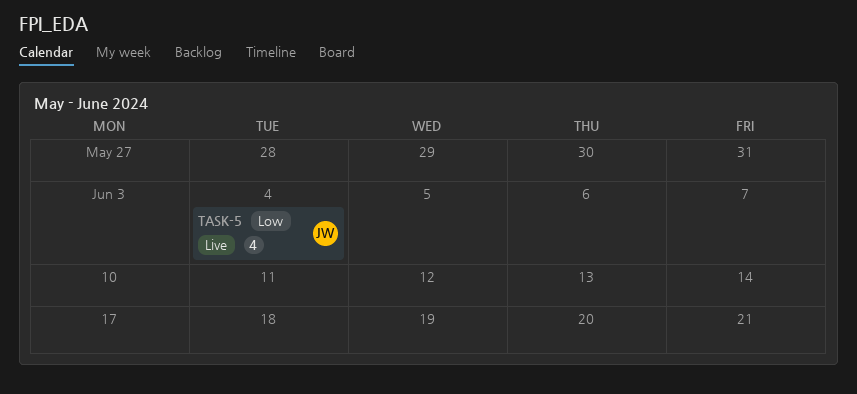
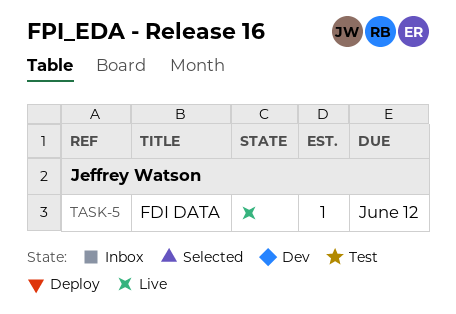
TASK-5, estimate: 4 -> 1
TASK-5, due: Jun 4 -> Jun 12

